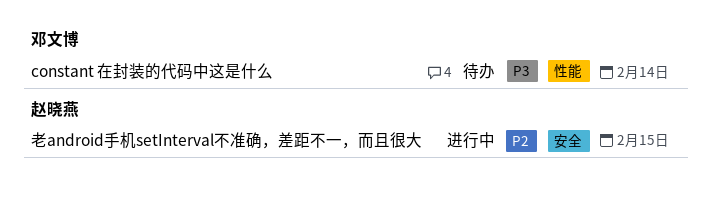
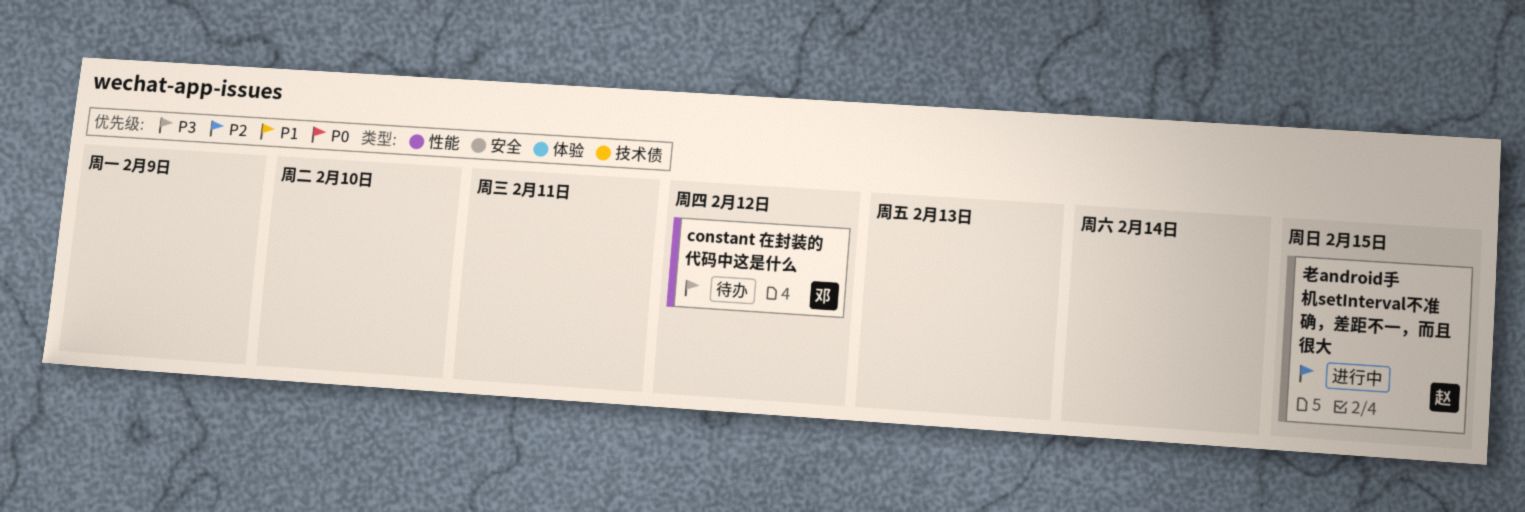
constant 在封装的代码中这是什么, due: Feb 14 -> Feb 12

